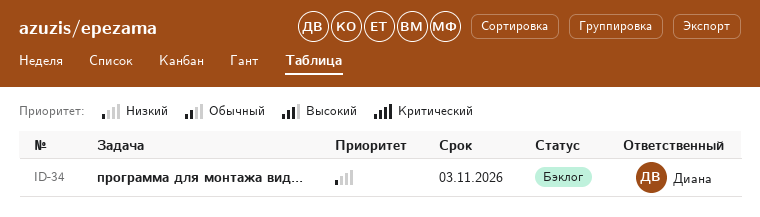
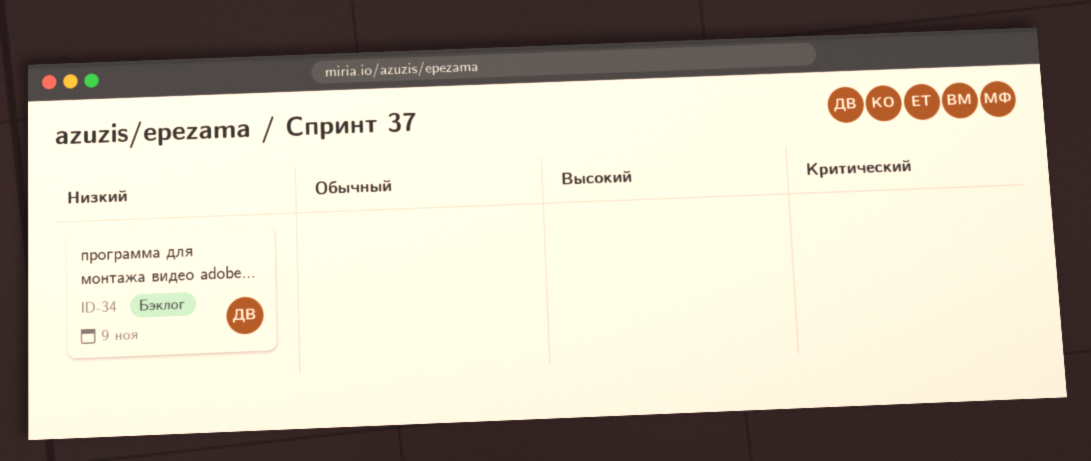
ID-34, due: Nov 3 -> Nov 9

